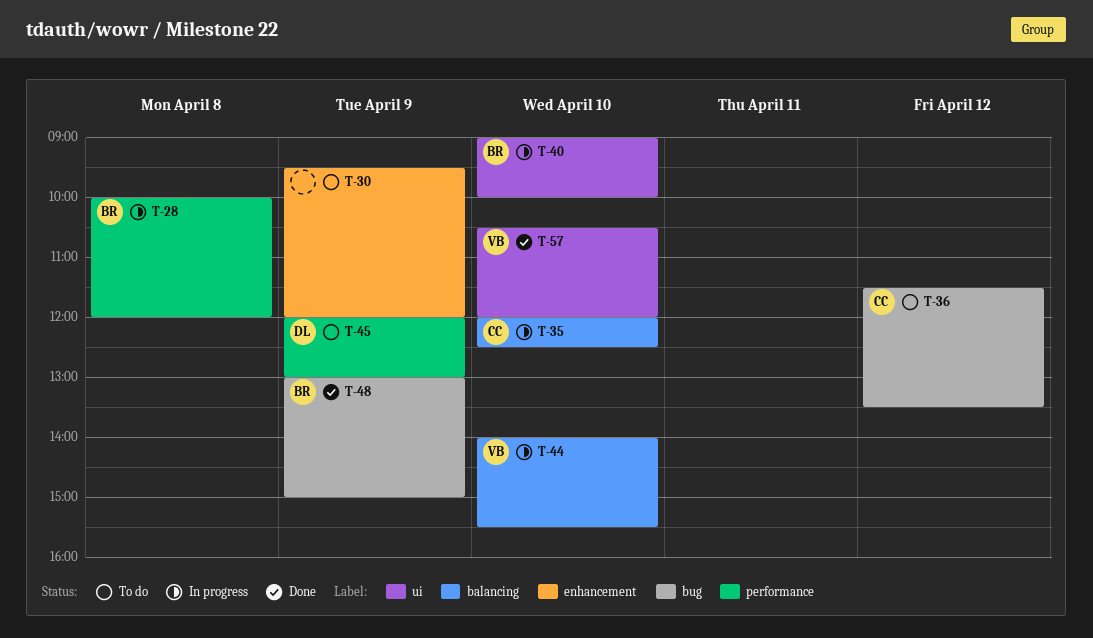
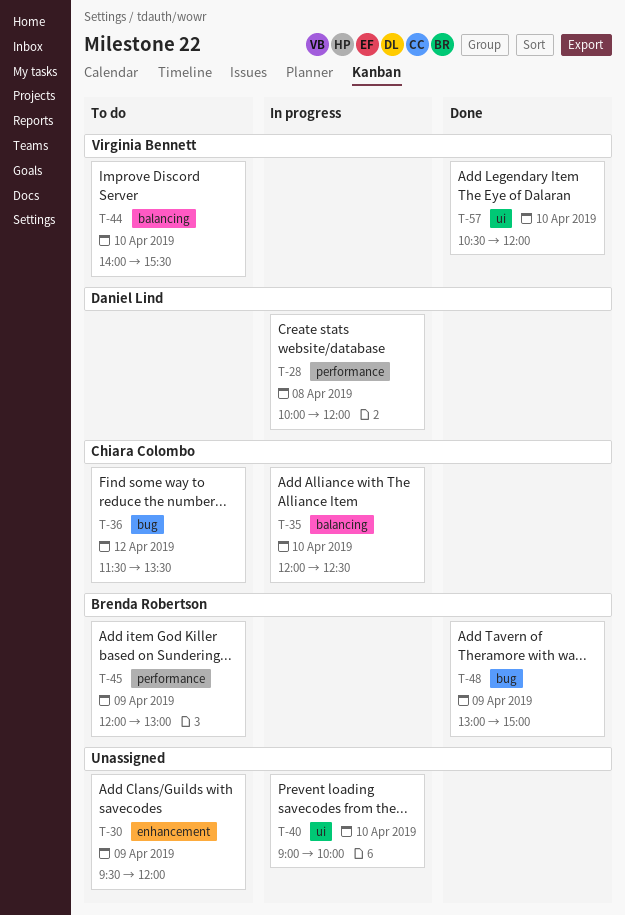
T-28, owner: Brenda Robertson -> Daniel Lind
T-40, owner: Brenda Robertson -> none
T-44, status: In progress -> To do
T-45, owner: Daniel Lind -> Brenda Robertson

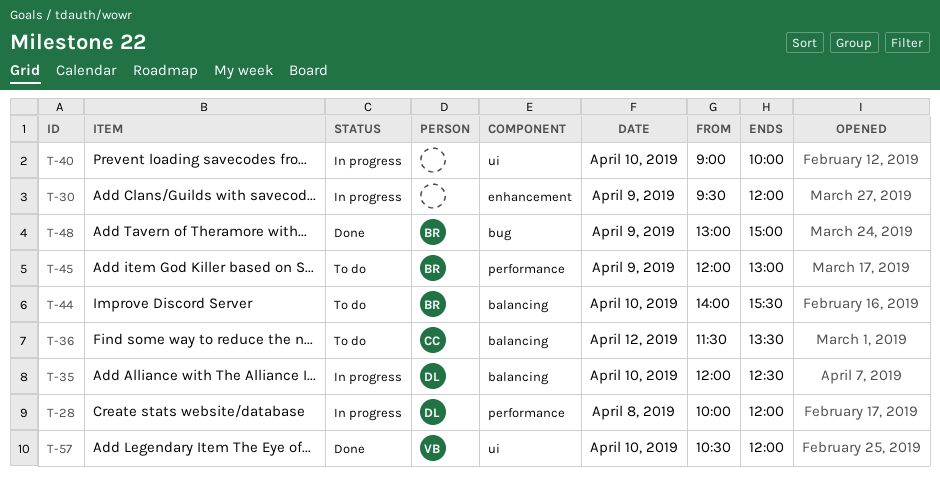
T-30, status: To do -> In progress
T-35, owner: Chiara Colombo -> Daniel Lind
T-36, label: bug -> balancing
T-44, owner: Virginia Bennett -> Brenda Robertson

